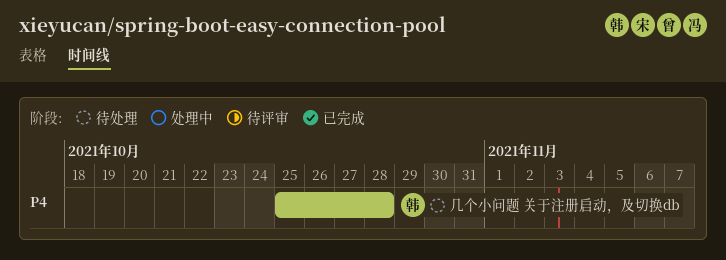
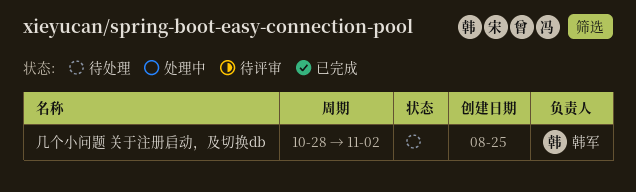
几个小问题 关于注册启动，及切换db, start: Oct 25 -> Oct 28
几个小问题 关于注册启动，及切换db, due: Oct 28 -> Nov 2

